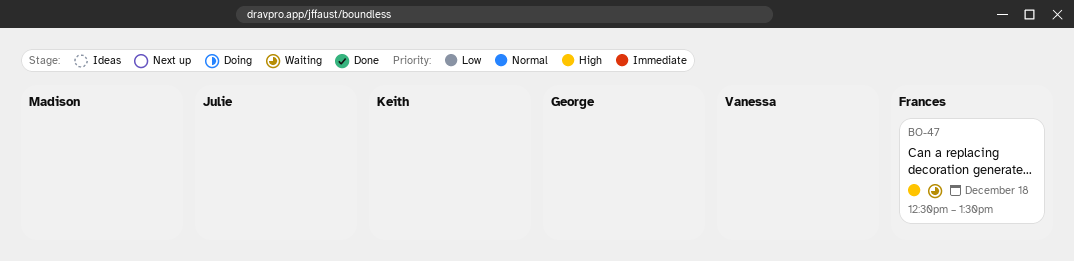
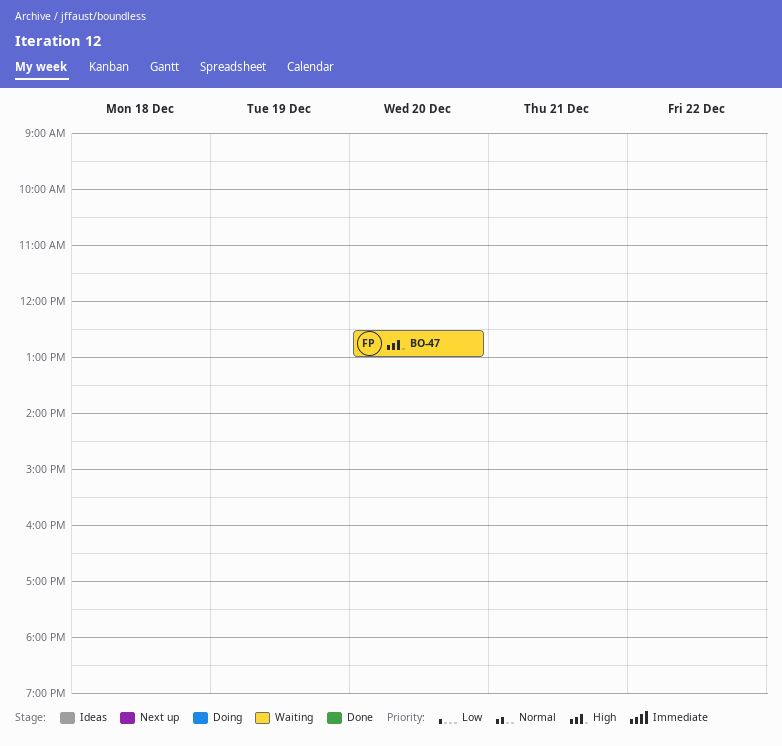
BO-47, day: Dec 18 -> Dec 20
BO-47, ends: 13:30 -> 13:00

